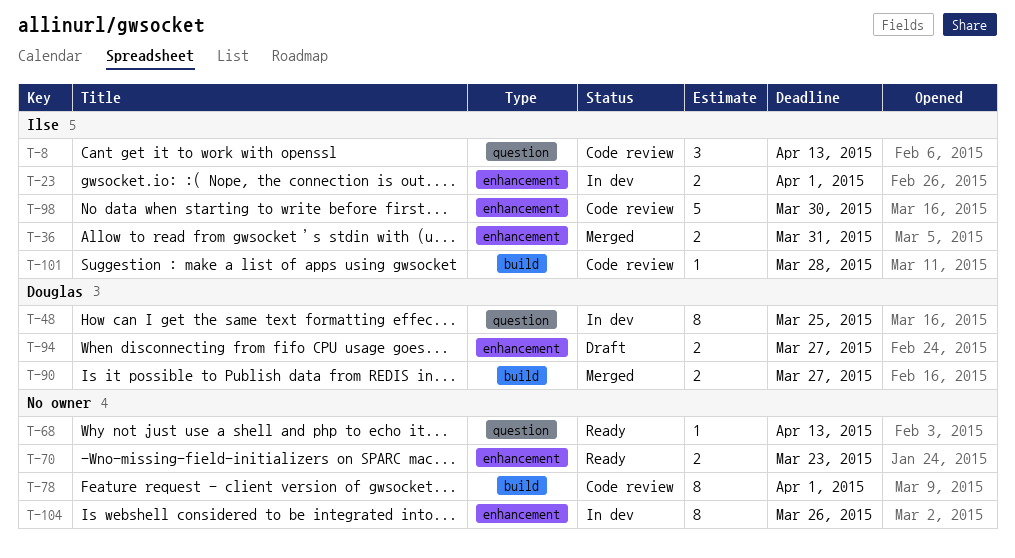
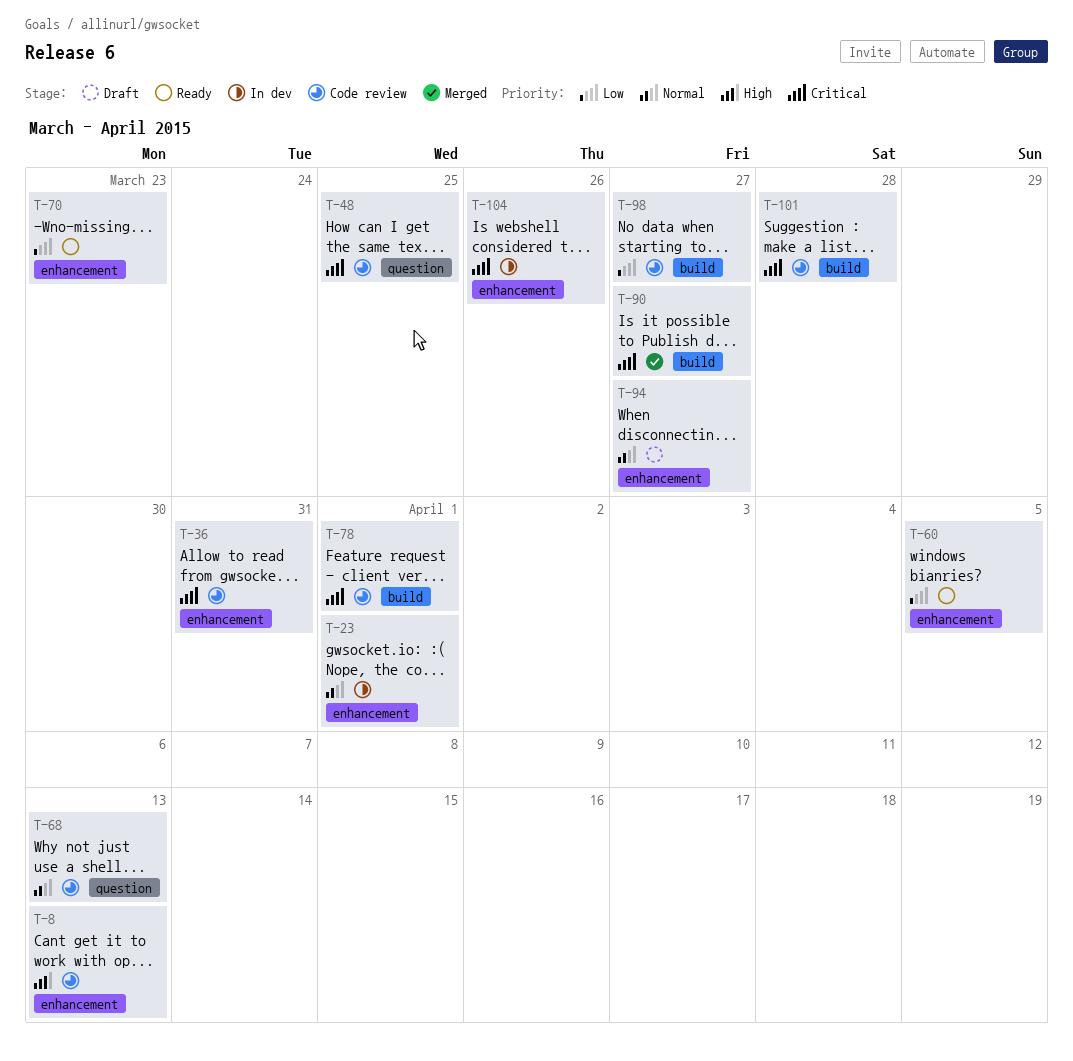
T-8, label: question -> enhancement
T-36, status: Merged -> Code review
T-48, status: In dev -> Code review
T-60: none -> present
T-68, status: Ready -> Code review
T-98, label: enhancement -> build
T-98, due: Mar 30 -> Mar 27

